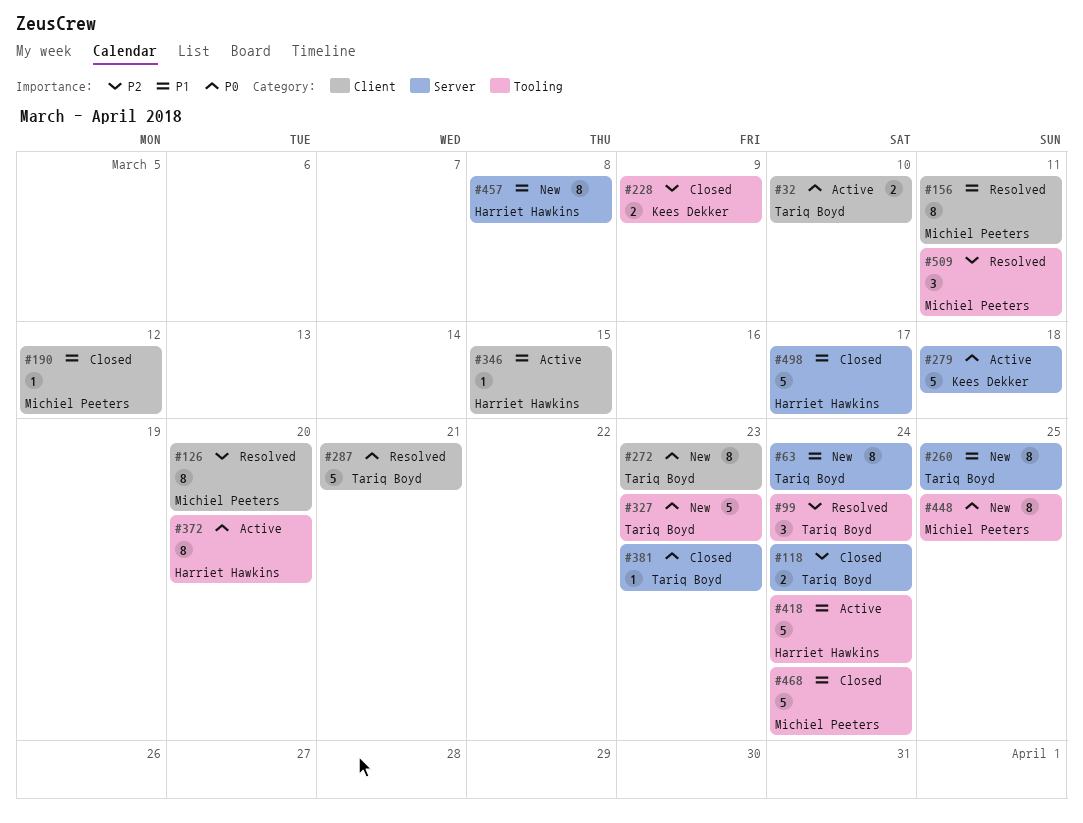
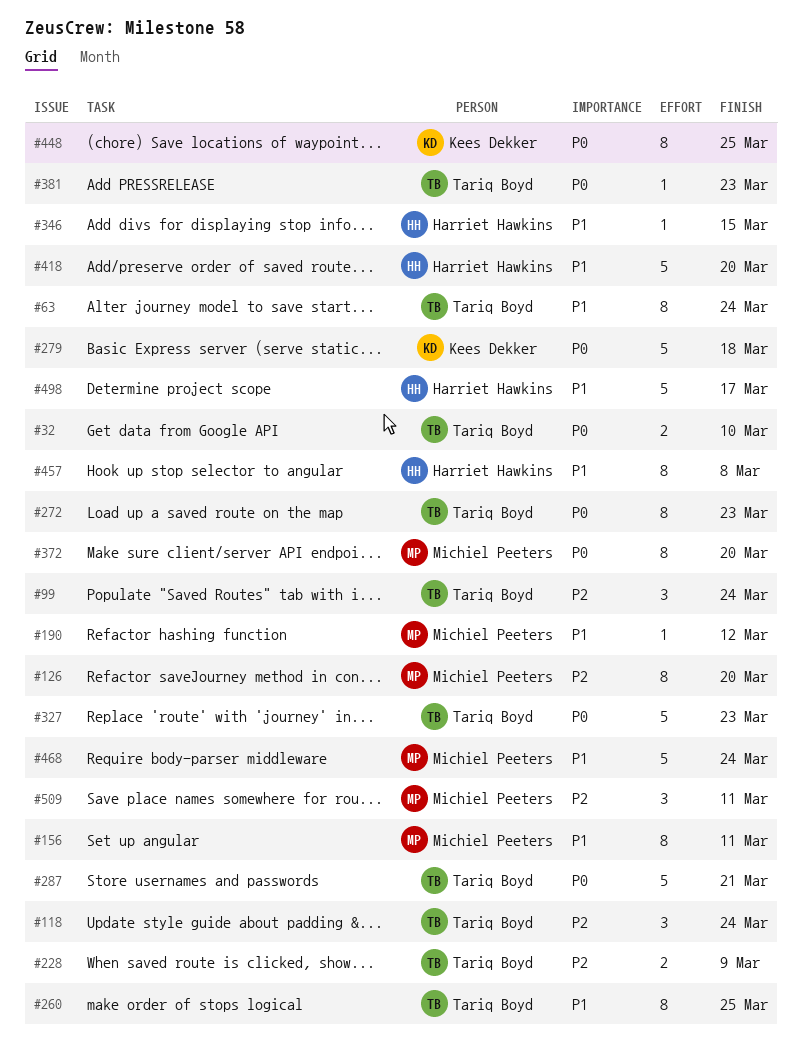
#118, estimate: 2 -> 3
#228, owner: Kees Dekker -> Tariq Boyd
#372, owner: Harriet Hawkins -> Michiel Peeters
#418, due: Mar 24 -> Mar 20
#448, owner: Michiel Peeters -> Kees Dekker

